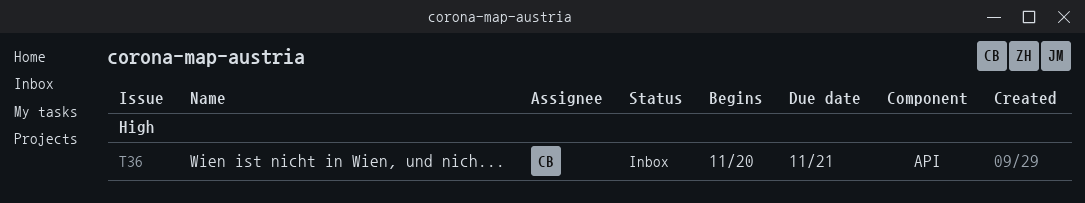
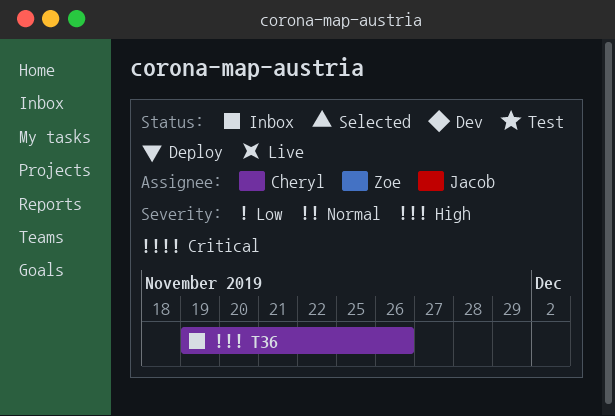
T36, start: Nov 20 -> Nov 19
T36, due: Nov 21 -> Nov 26

